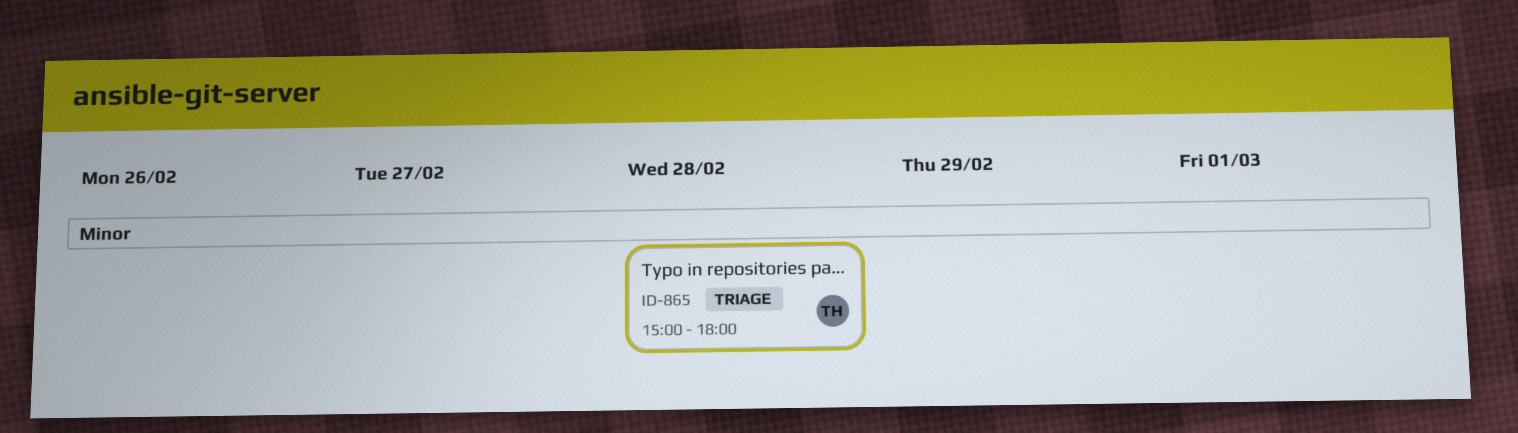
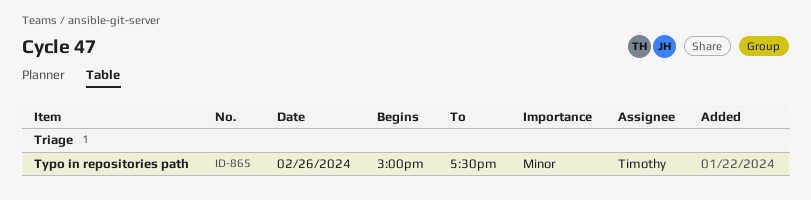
ID-865, day: Feb 28 -> Feb 26
ID-865, ends: 18:00 -> 17:30

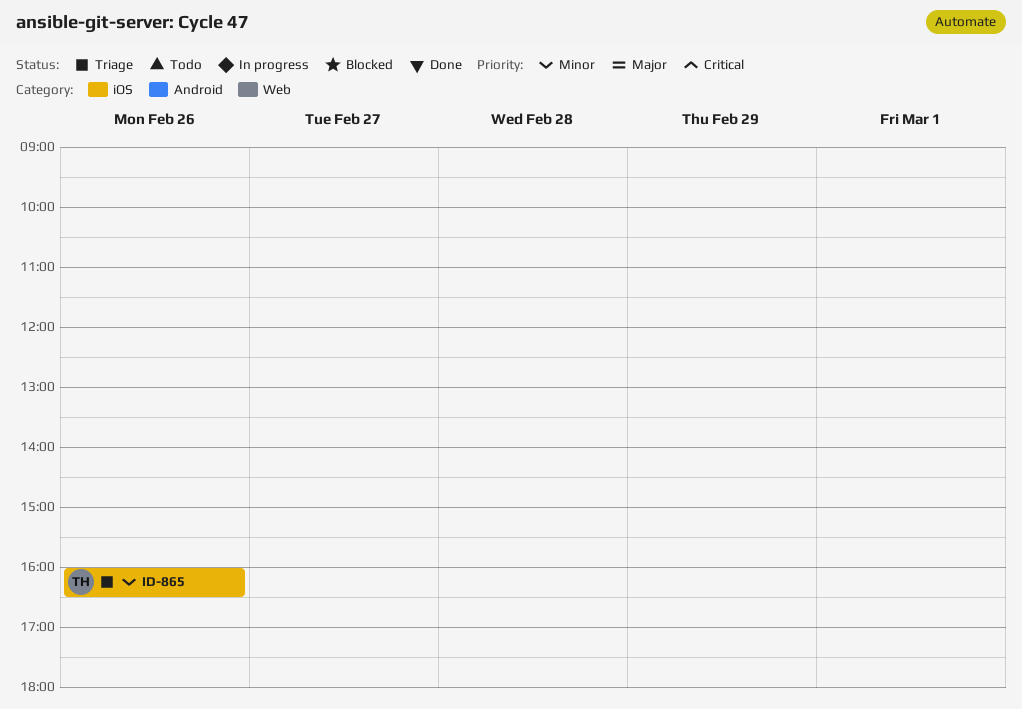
ID-865, begins: 15:00 -> 16:00
ID-865, ends: 17:30 -> 16:30

